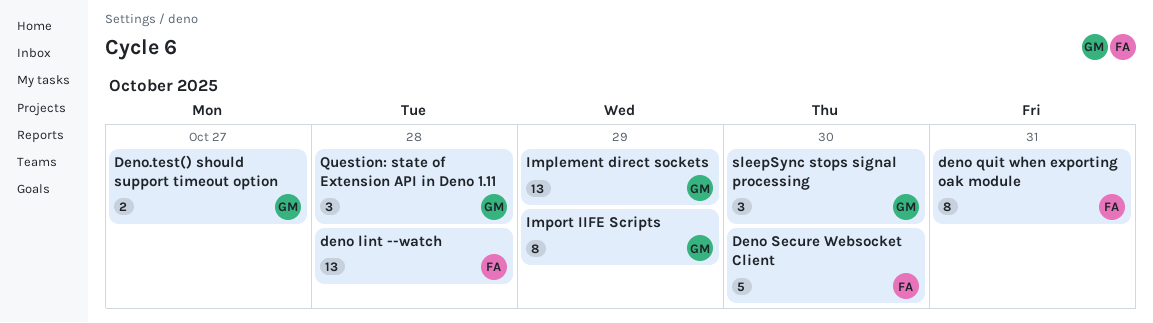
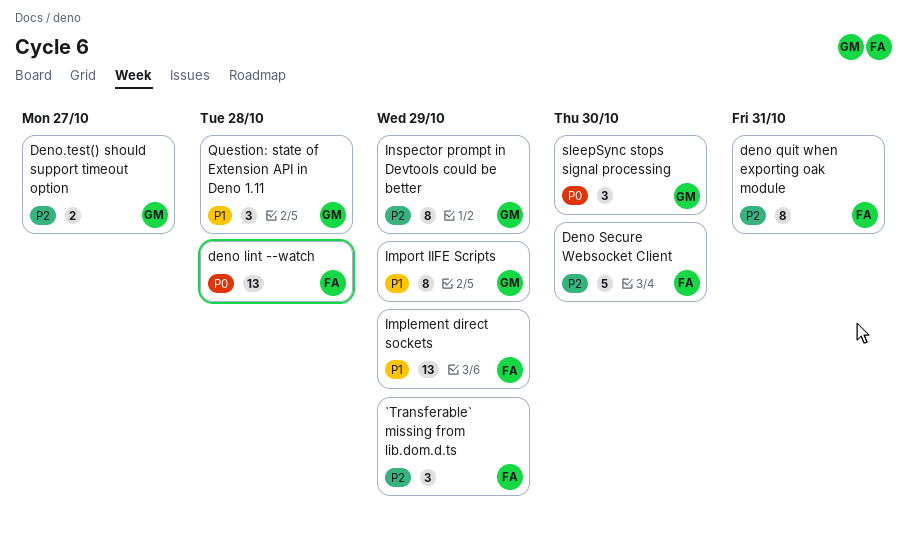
`Transferable` missing from lib.dom.d.ts: none -> present
Implement direct sockets, owner: GM -> FA
Inspector prompt in Devtools could be better: none -> present

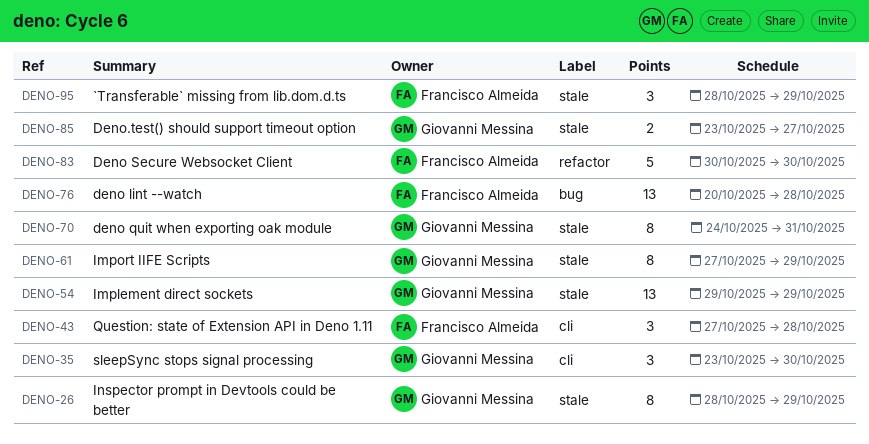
deno quit when exporting oak module, owner: Francisco Almeida -> Giovanni Messina
Implement direct sockets, owner: Francisco Almeida -> Giovanni Messina
Question: state of Extension API in Deno 1.11, owner: Giovanni Messina -> Francisco Almeida

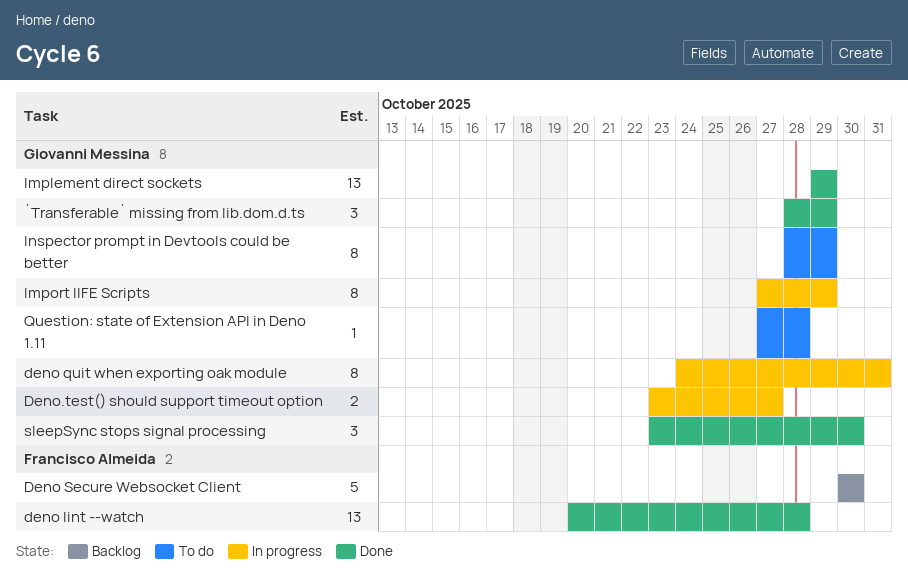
`Transferable` missing from lib.dom.d.ts, owner: Francisco Almeida -> Giovanni Messina
Question: state of Extension API in Deno 1.11, owner: Francisco Almeida -> Giovanni Messina
Question: state of Extension API in Deno 1.11, estimate: 3 -> 1

